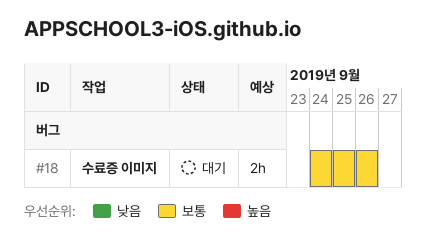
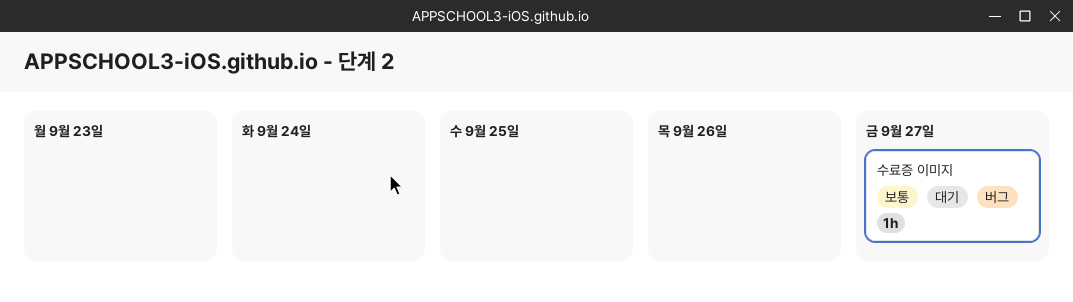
수료증 이미지, estimate: 2h -> 1h
수료증 이미지, due: Sep 26 -> Sep 27

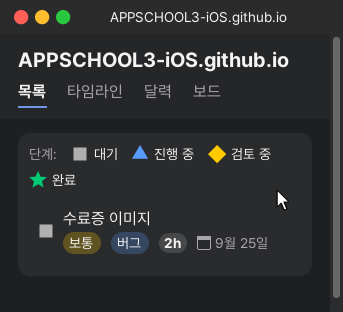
수료증 이미지, estimate: 1h -> 2h
수료증 이미지, due: Sep 27 -> Sep 25

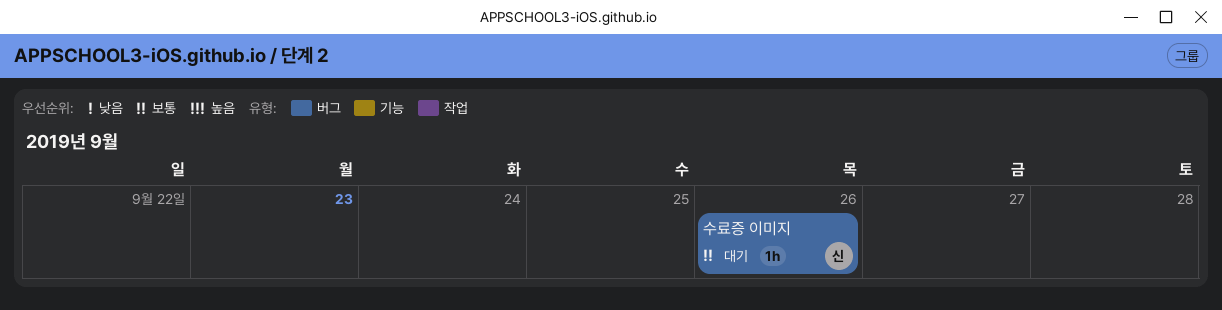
수료증 이미지, estimate: 2h -> 1h
수료증 이미지, due: Sep 25 -> Sep 26

